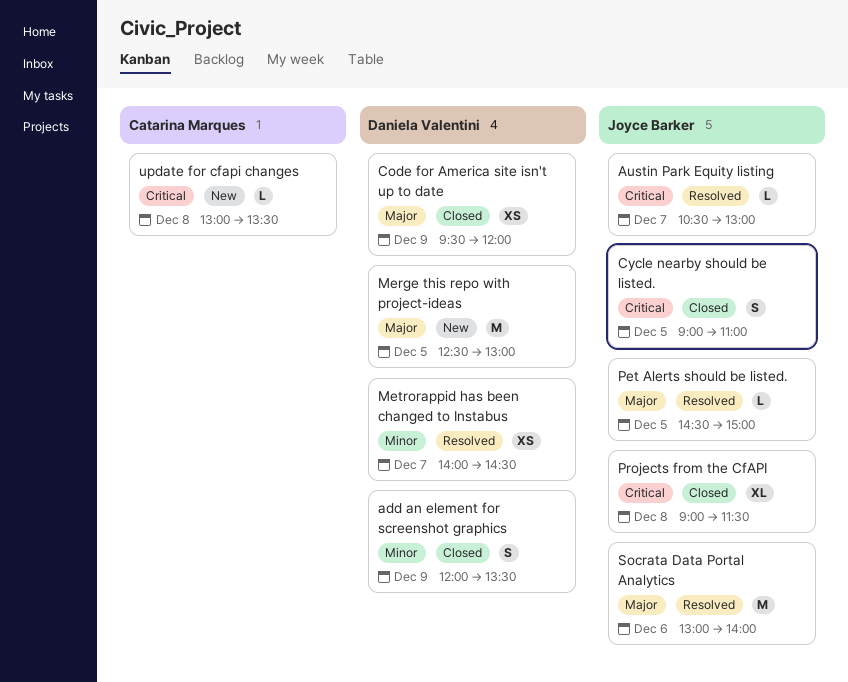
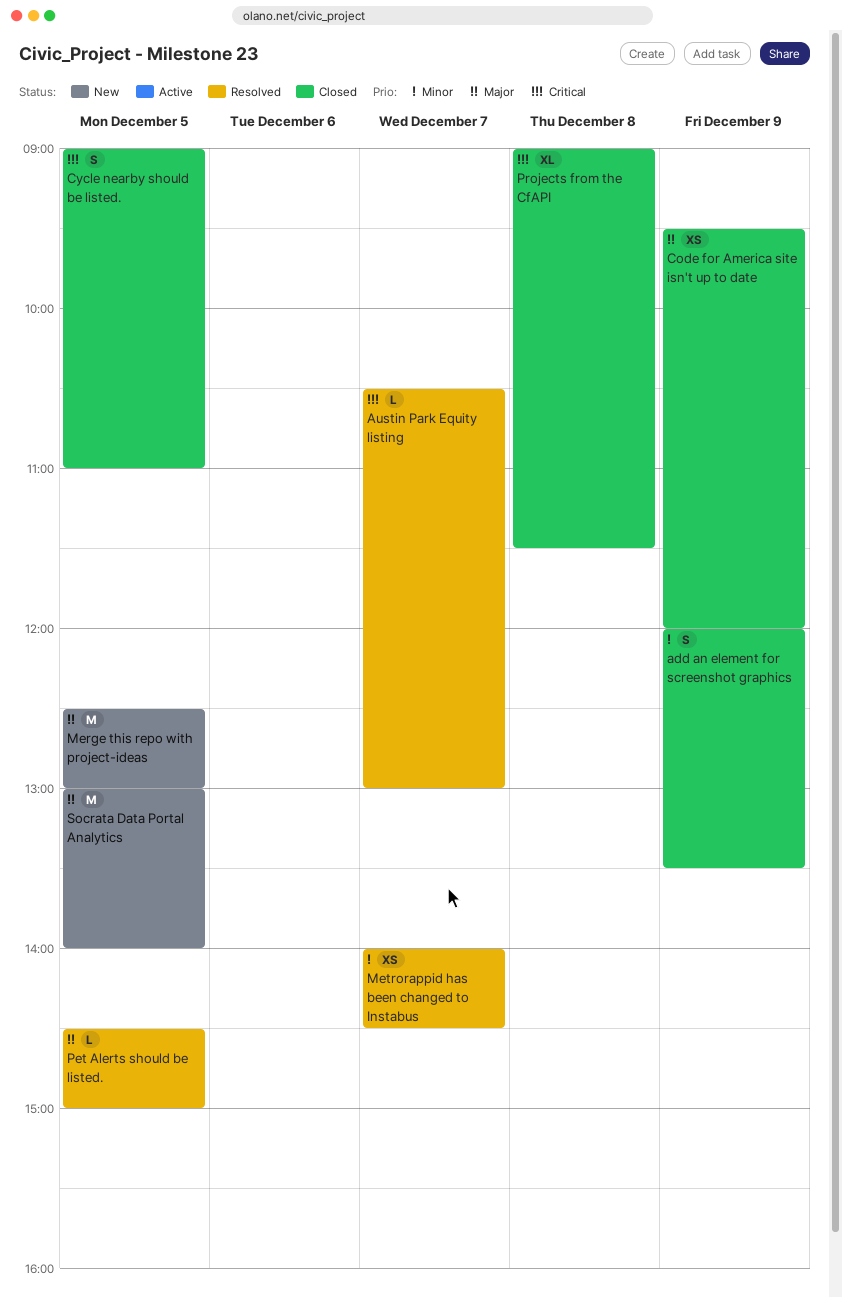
Socrata Data Portal Analytics, status: Resolved -> New
Socrata Data Portal Analytics, day: Dec 6 -> Dec 5
update for cfapi changes: present -> none

